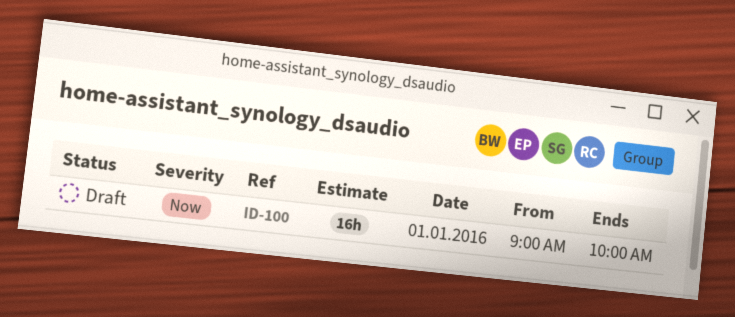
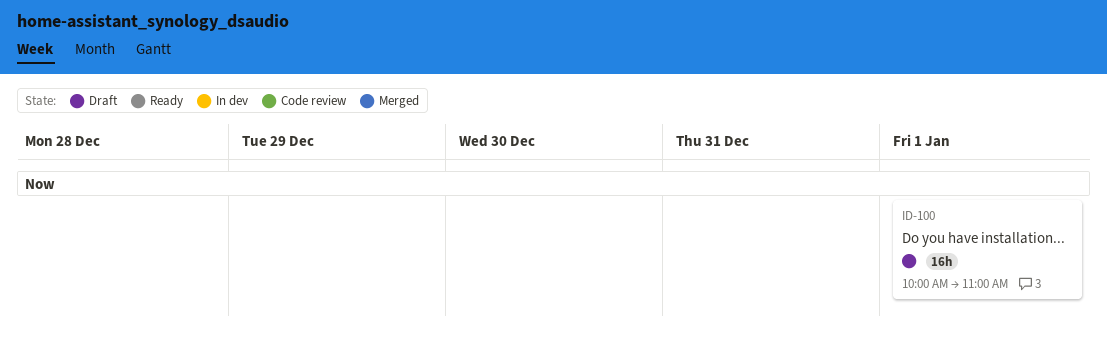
ID-100, begins: 09:00 -> 10:00
ID-100, ends: 10:00 -> 11:00

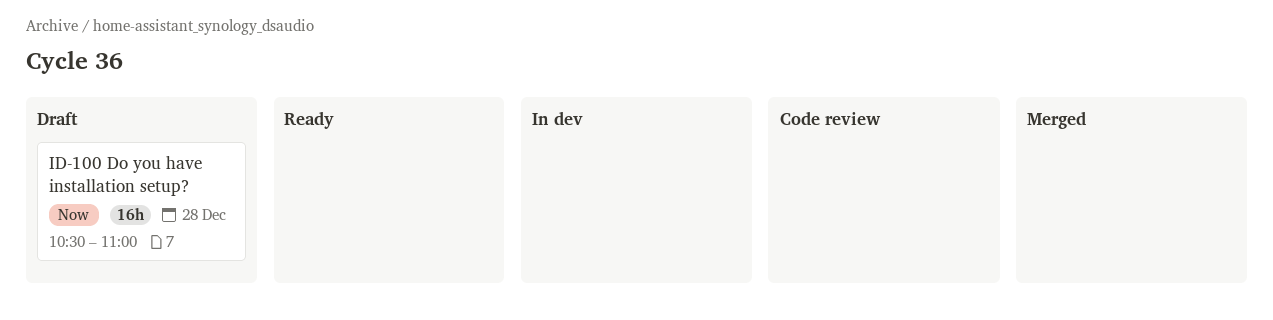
ID-100, day: Jan 1 -> Dec 28
ID-100, begins: 10:00 -> 10:30

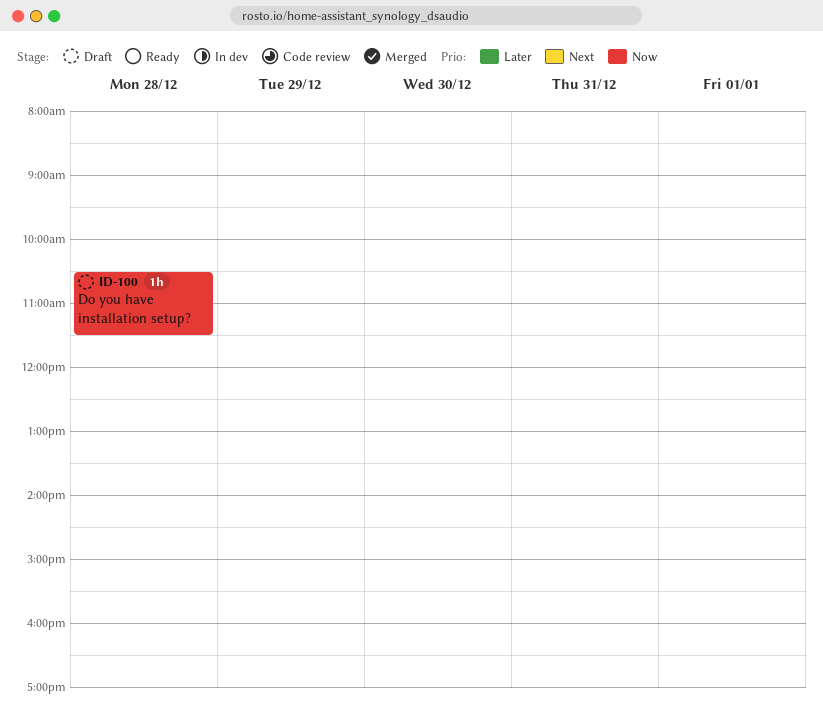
ID-100, estimate: 16h -> 1h
ID-100, ends: 11:00 -> 11:30

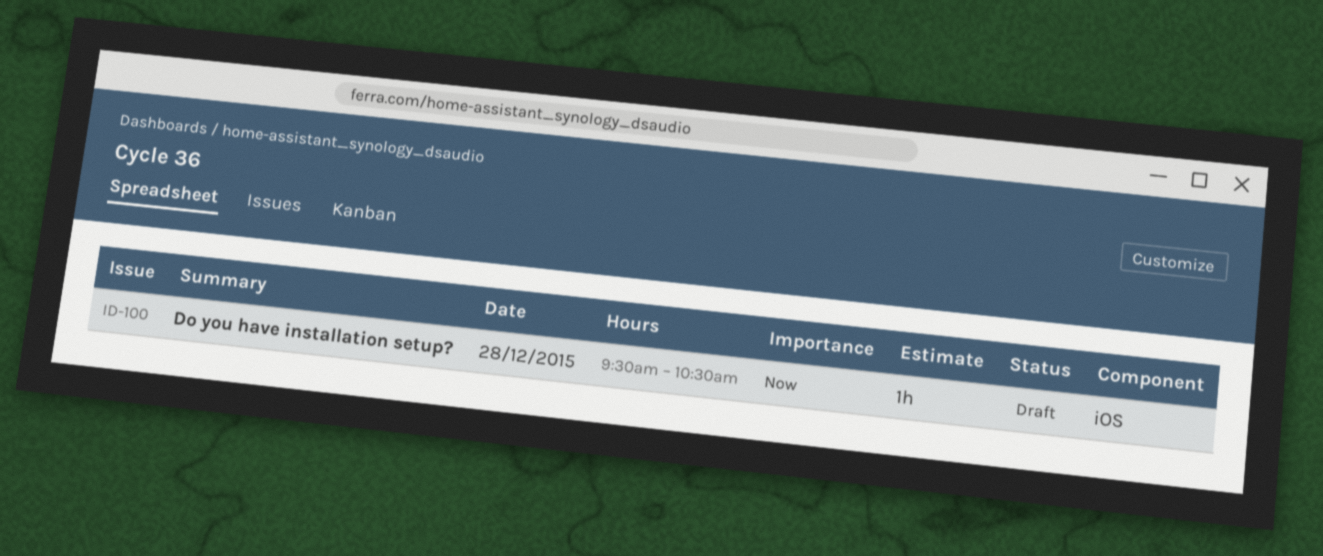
ID-100, begins: 10:30 -> 09:30
ID-100, ends: 11:30 -> 10:30

